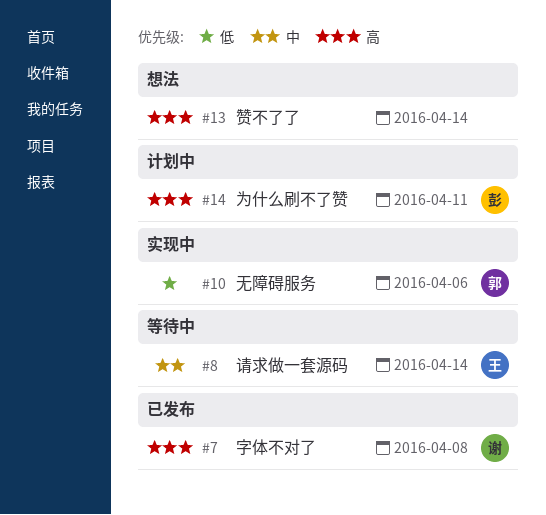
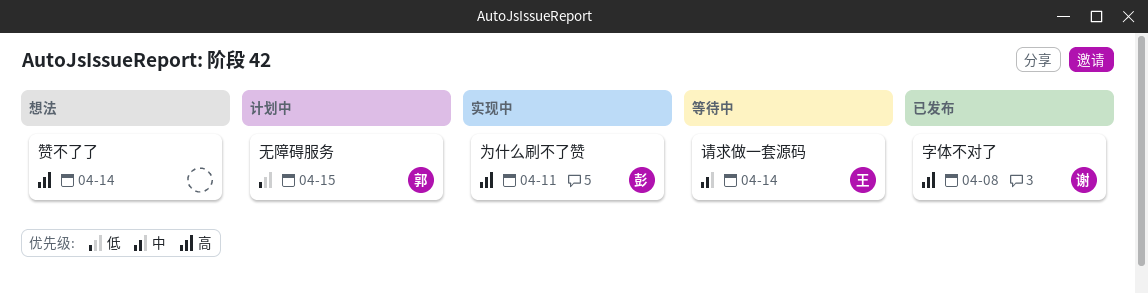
为什么刷不了赞, status: 计划中 -> 实现中
无障碍服务, status: 实现中 -> 计划中
无障碍服务, due: Apr 6 -> Apr 15

